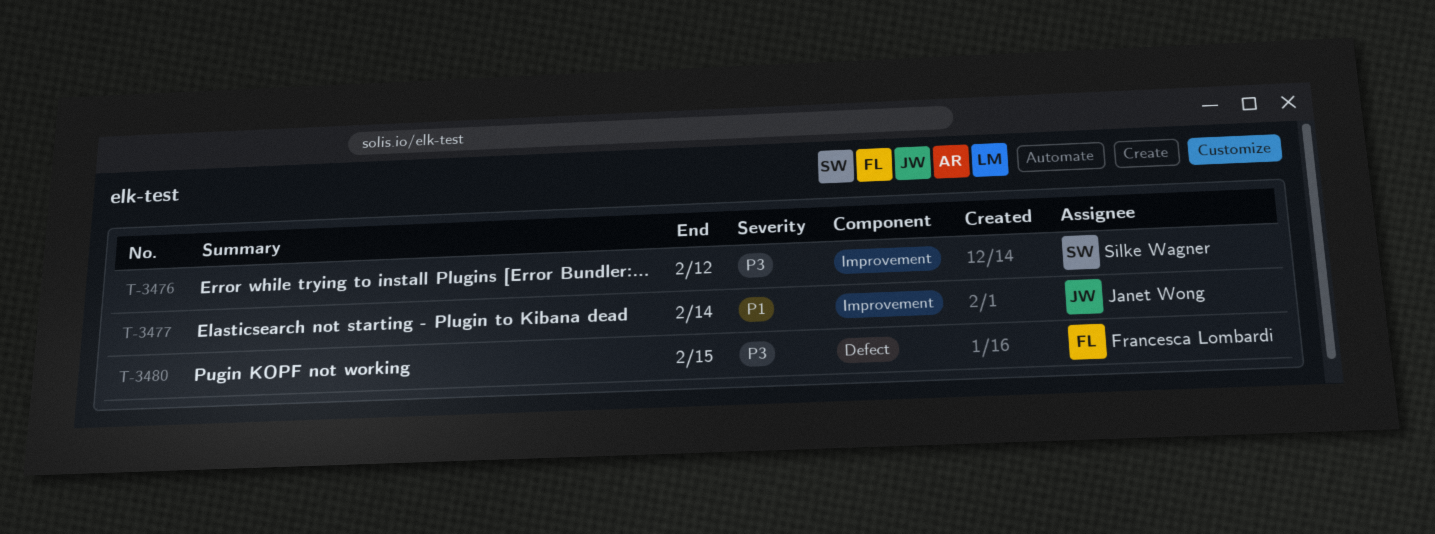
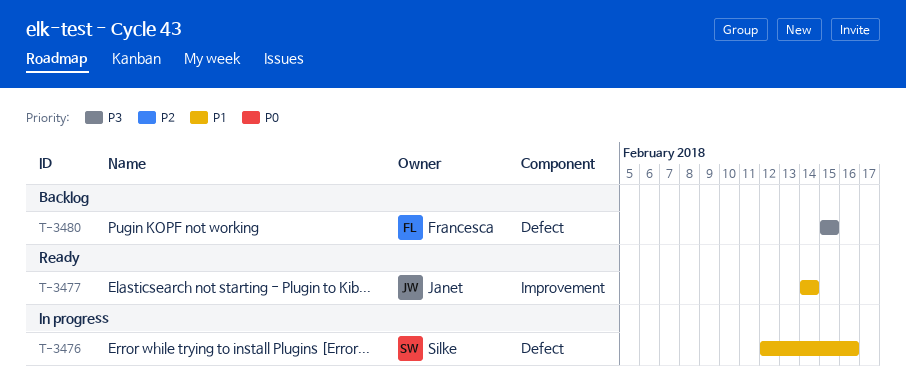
T-3476, priority: P3 -> P1
T-3476, label: Improvement -> Defect
T-3476, due: Feb 12 -> Feb 16

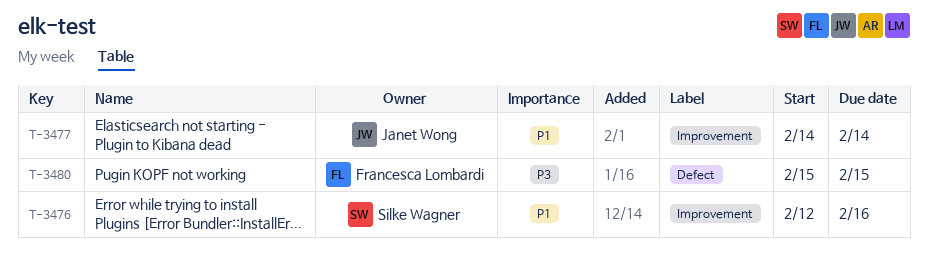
T-3476, label: Defect -> Improvement

